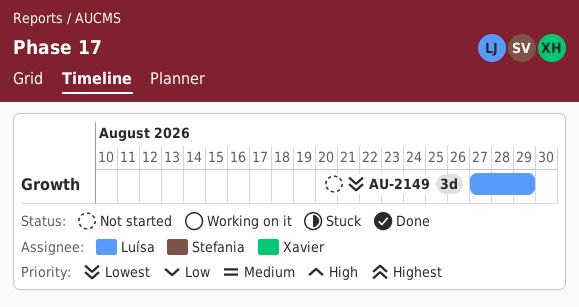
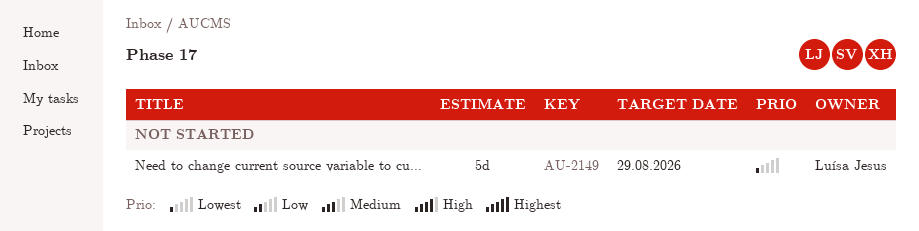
AU-2149, estimate: 3d -> 5d

